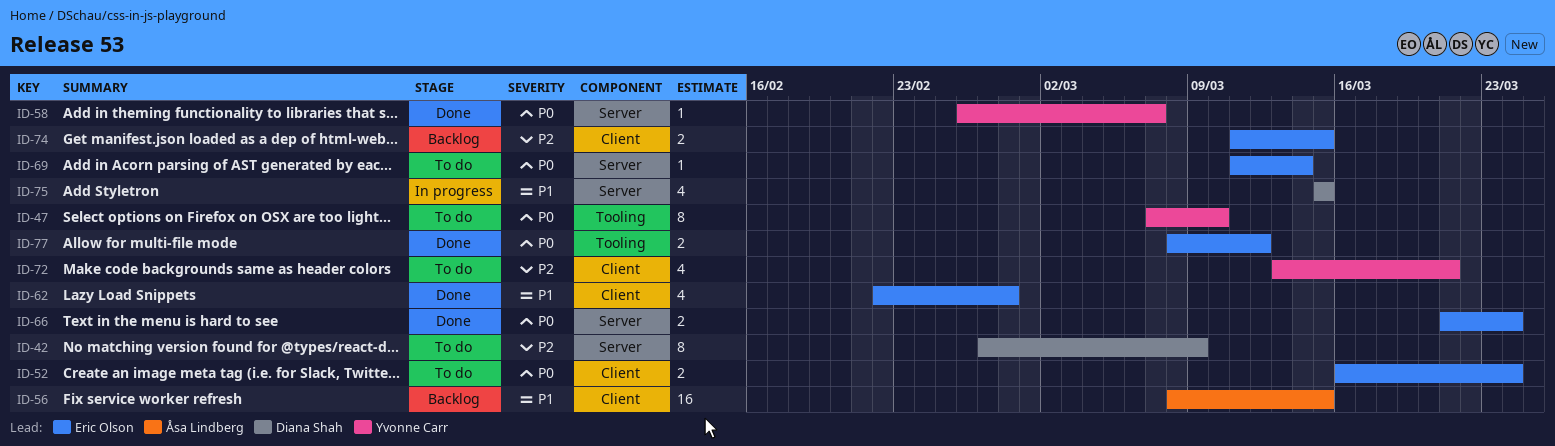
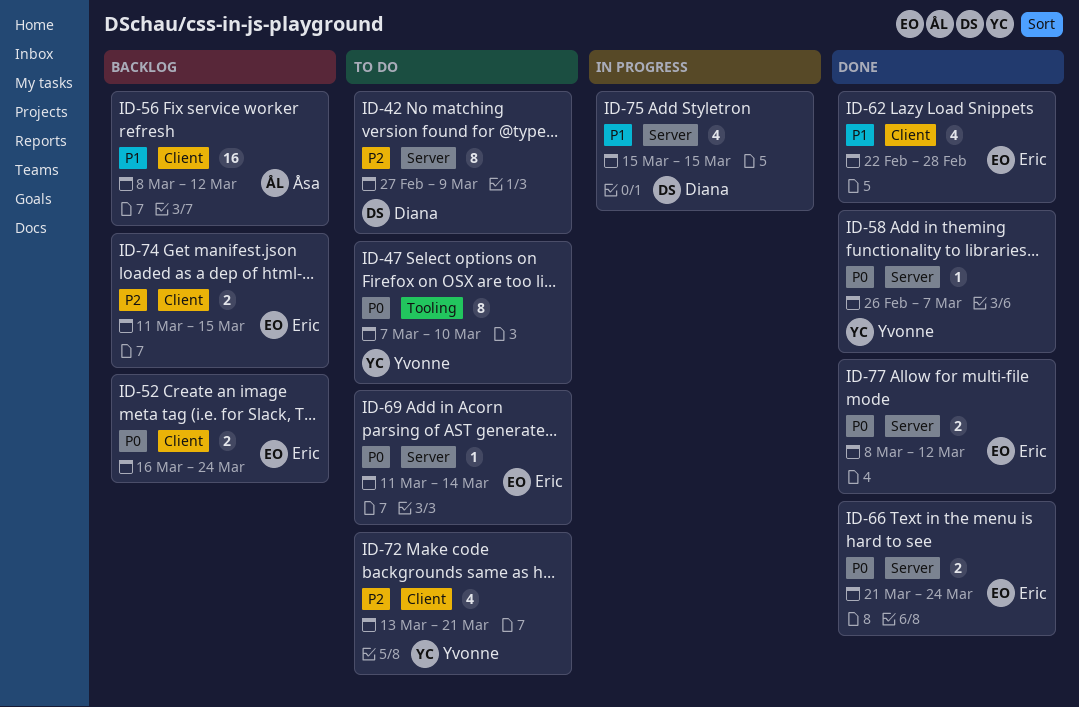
ID-52, status: To do -> Backlog
ID-56, due: Mar 15 -> Mar 12
ID-77, label: Tooling -> Server

